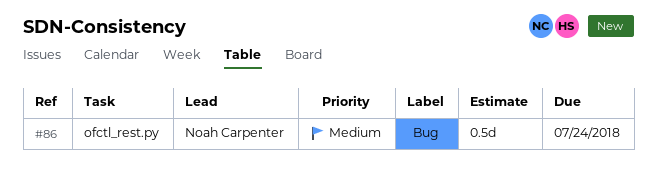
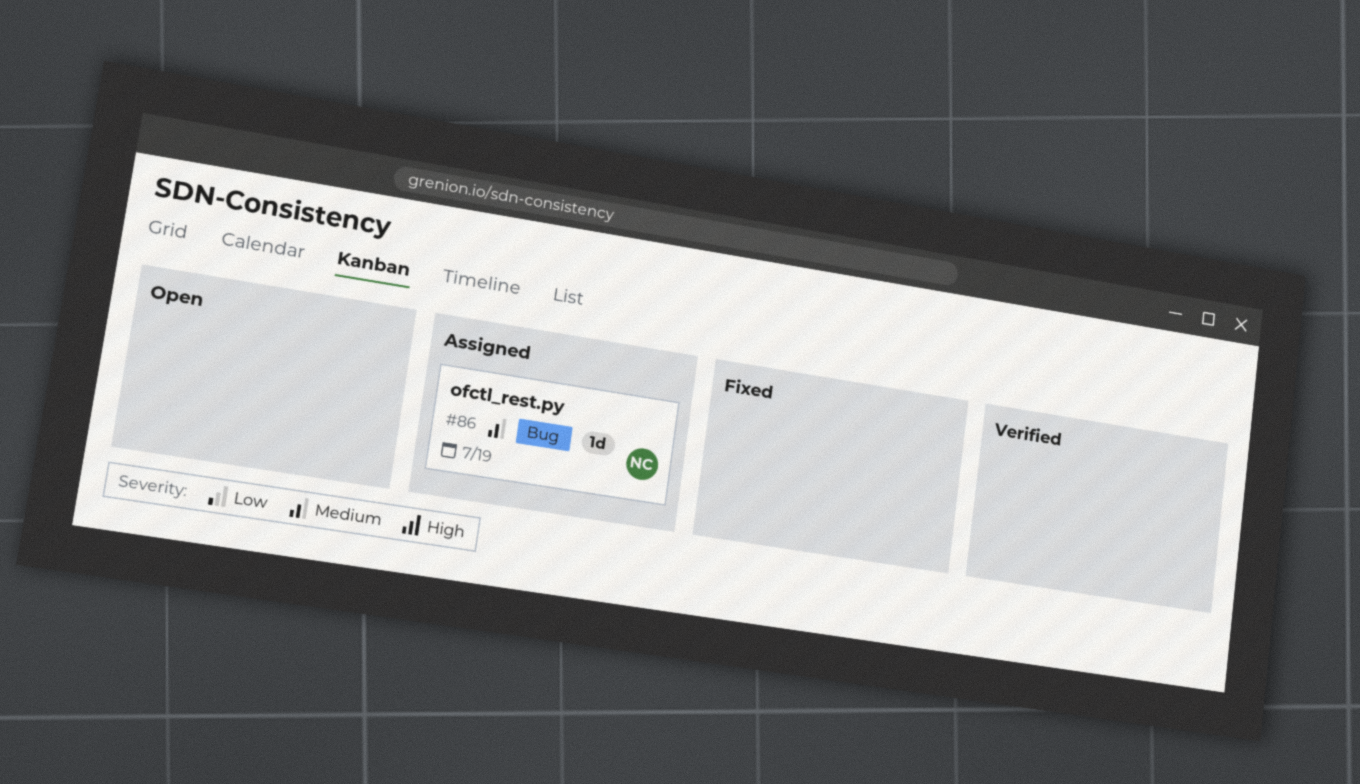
#86, estimate: 0.5d -> 1d
#86, due: Jul 24 -> Jul 19

